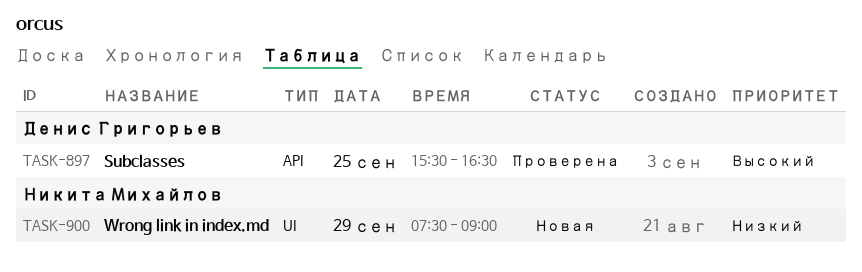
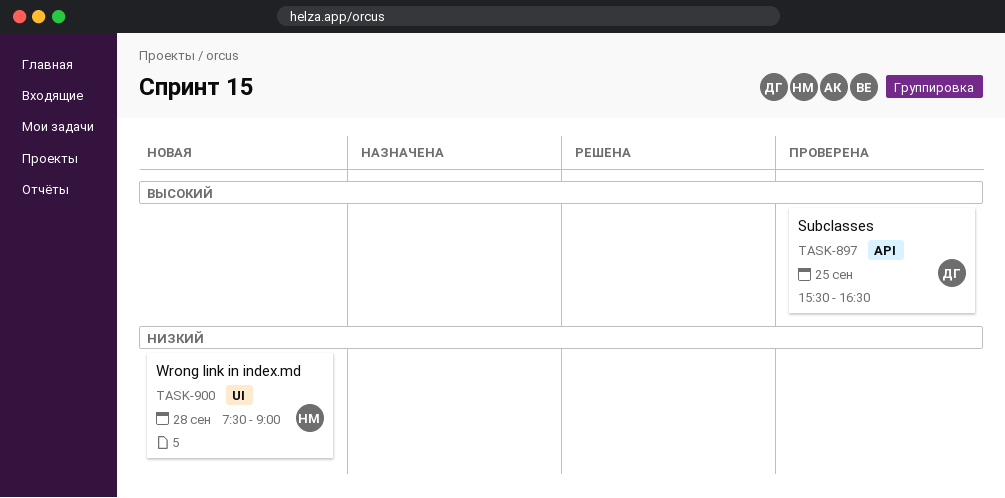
TASK-900, day: Sep 29 -> Sep 28

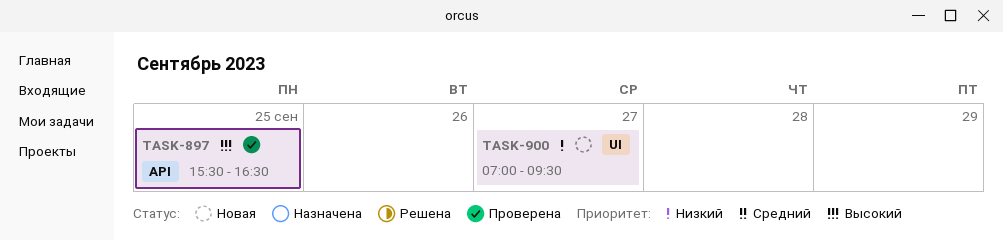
TASK-900, day: Sep 28 -> Sep 27
TASK-900, begins: 07:30 -> 07:00
TASK-900, ends: 09:00 -> 09:30

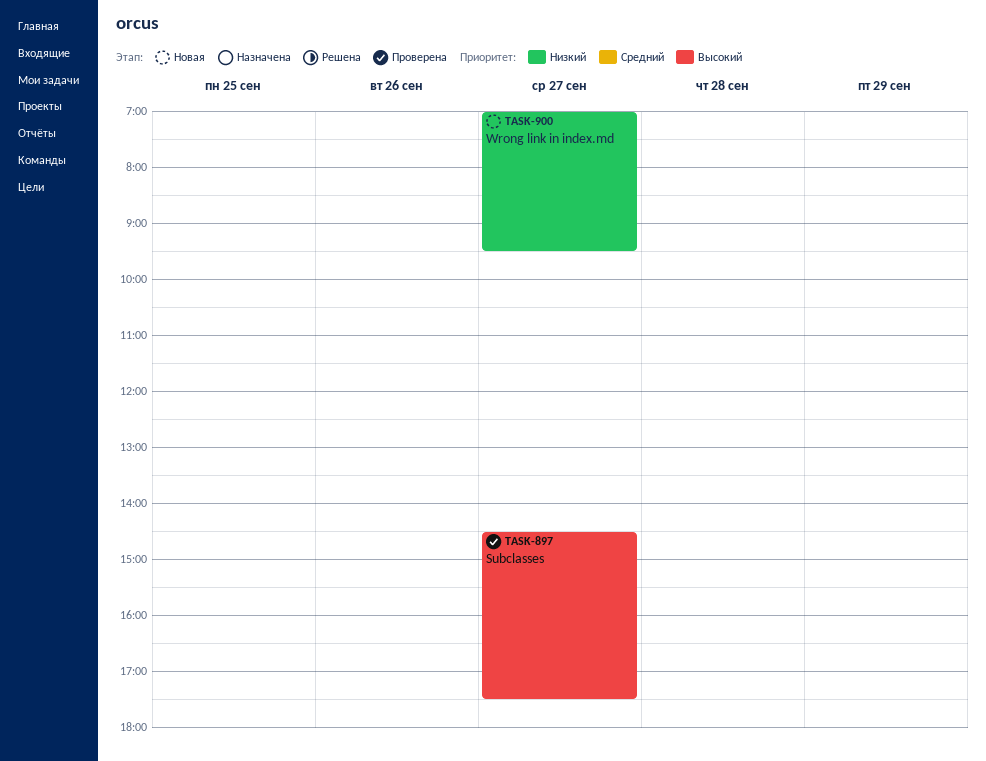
TASK-897, day: Sep 25 -> Sep 27
TASK-897, begins: 15:30 -> 14:30
TASK-897, ends: 16:30 -> 17:30

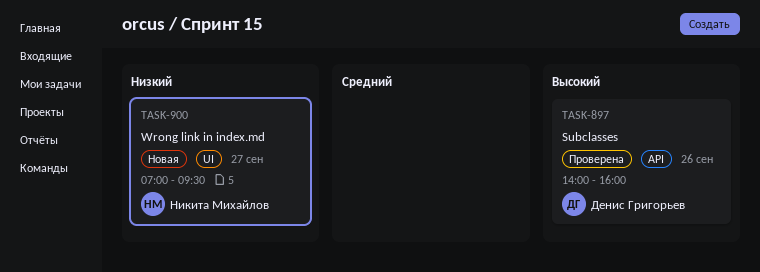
TASK-897, day: Sep 27 -> Sep 26
TASK-897, begins: 14:30 -> 14:00
TASK-897, ends: 17:30 -> 16:00

